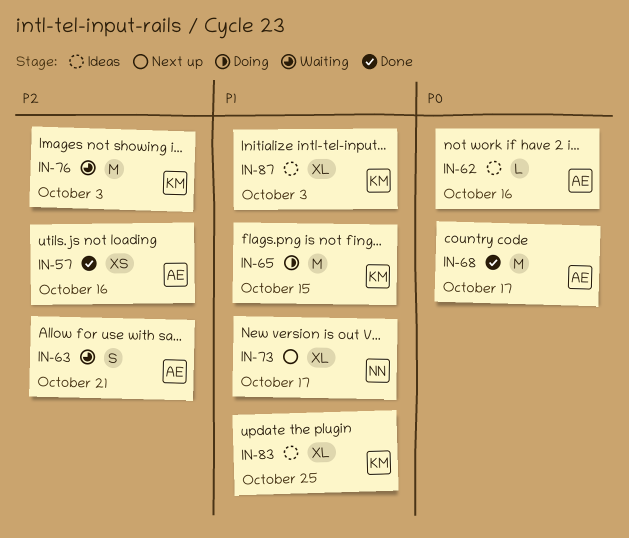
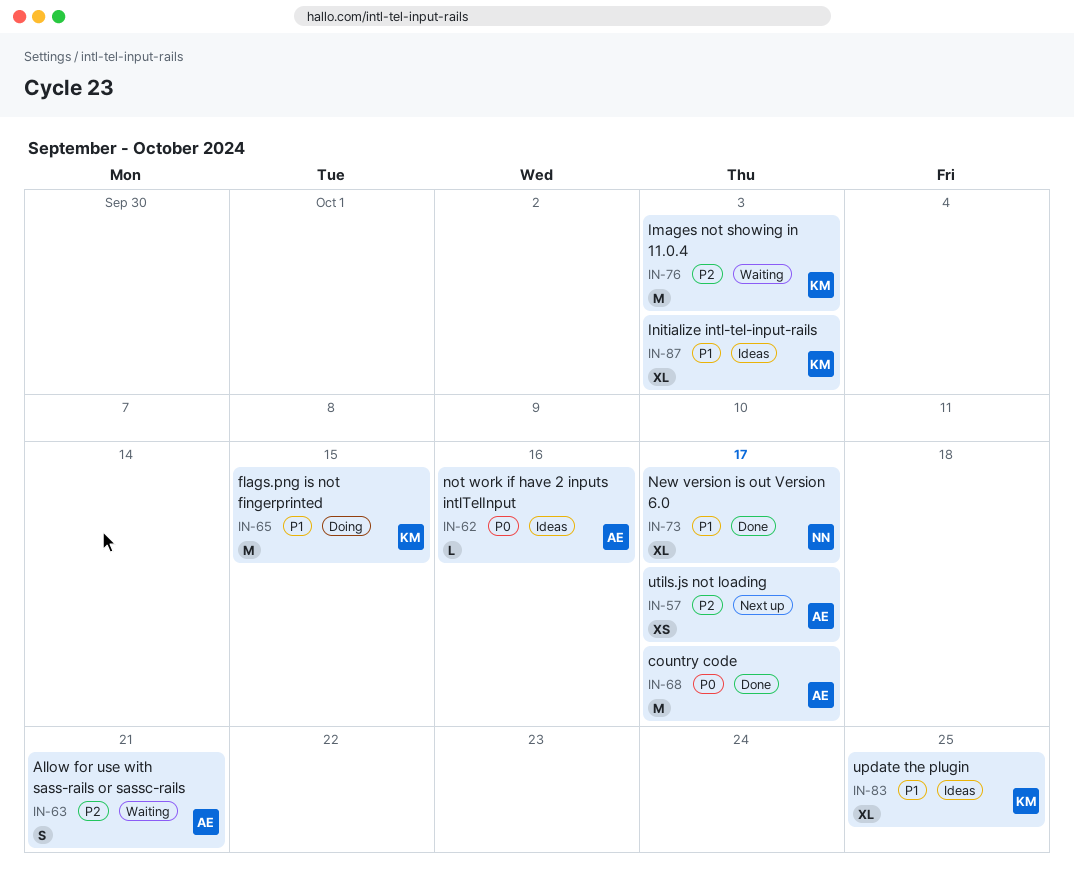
IN-57, status: Done -> Next up
IN-57, due: Oct 16 -> Oct 17
IN-73, status: Next up -> Done

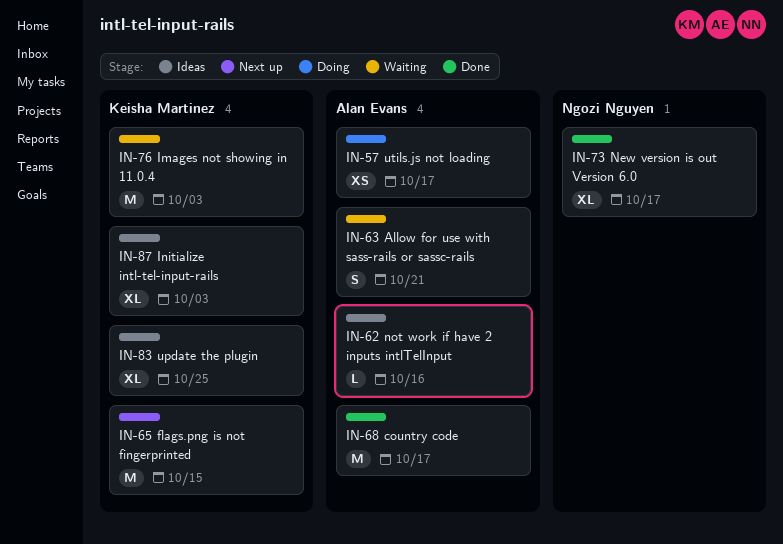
IN-57, status: Next up -> Doing
IN-65, status: Doing -> Next up

